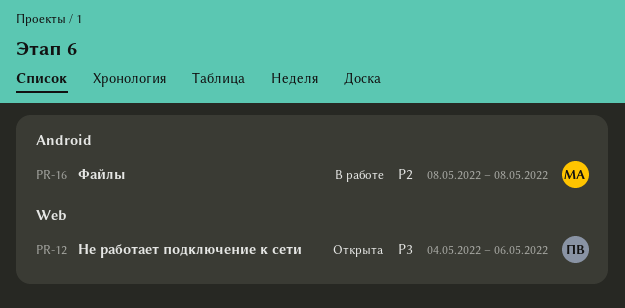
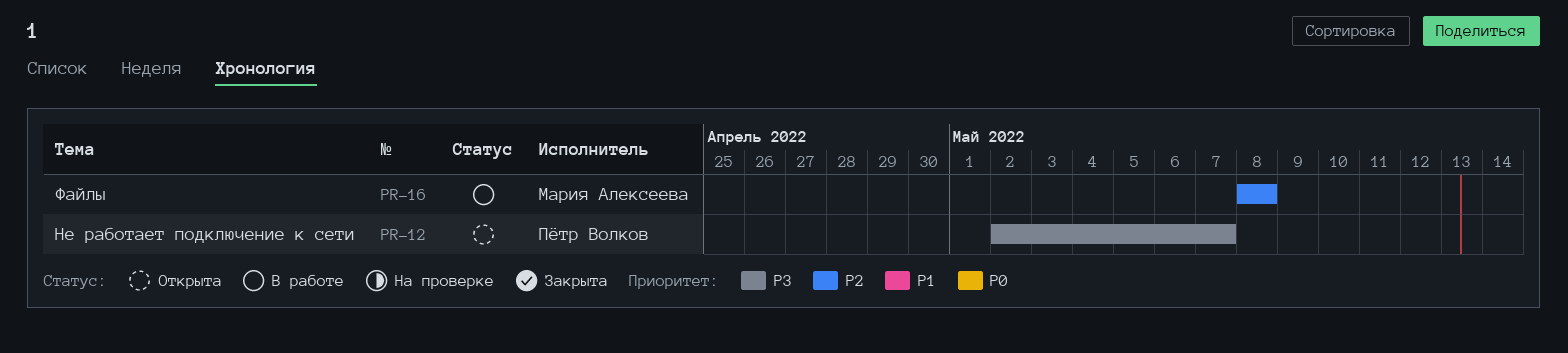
PR-12, start: May 4 -> May 2
PR-12, due: May 6 -> May 7

